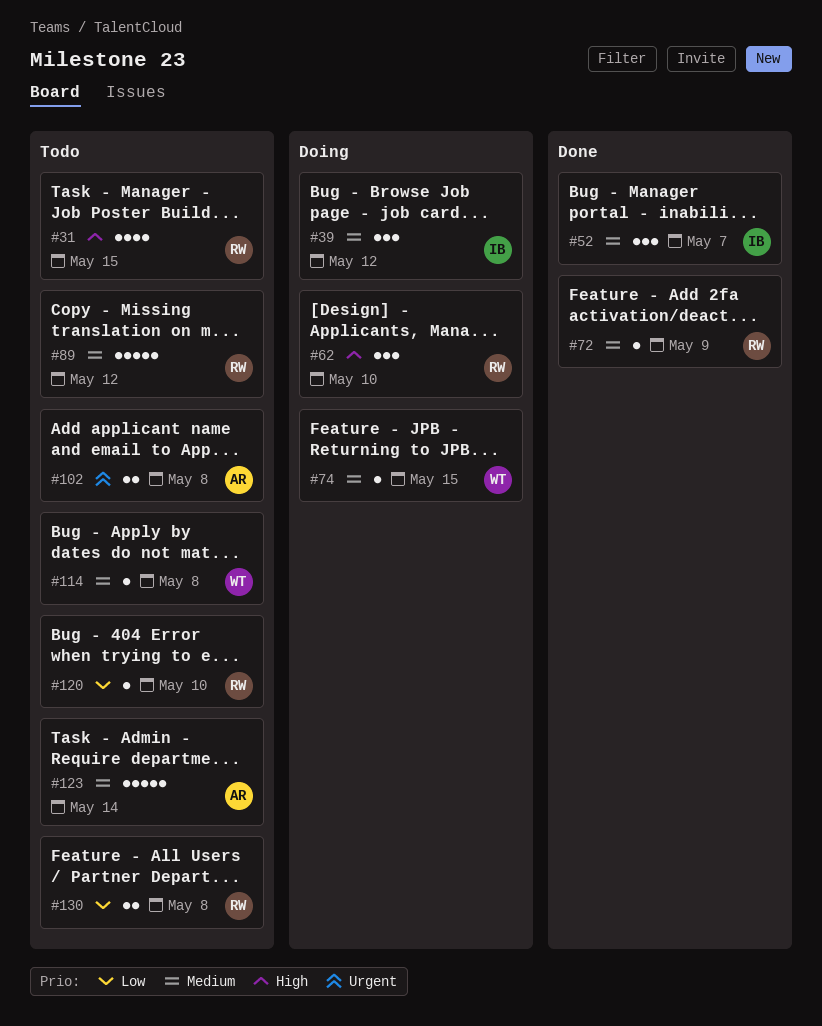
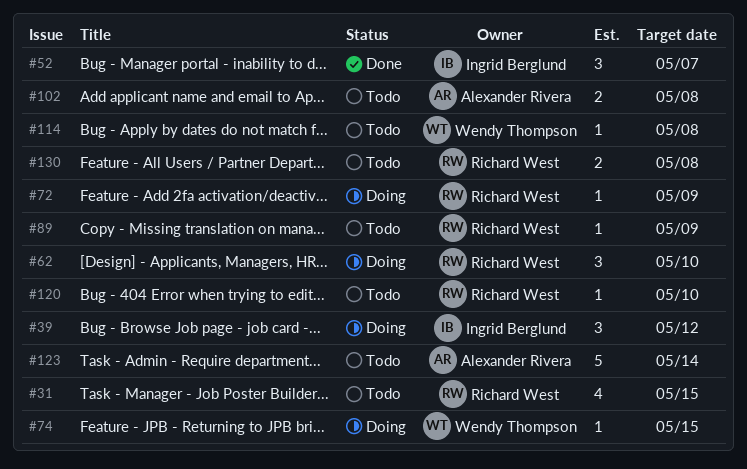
#72, status: Done -> Doing
#89, estimate: 5 -> 1
#89, due: May 12 -> May 9

